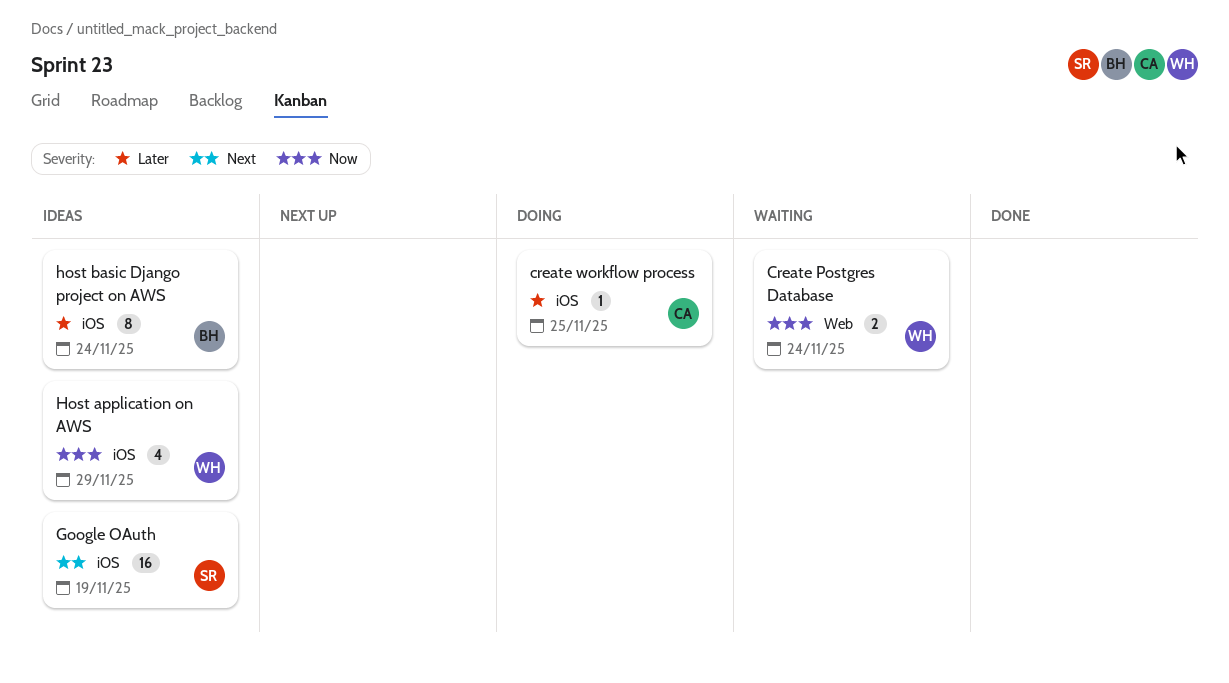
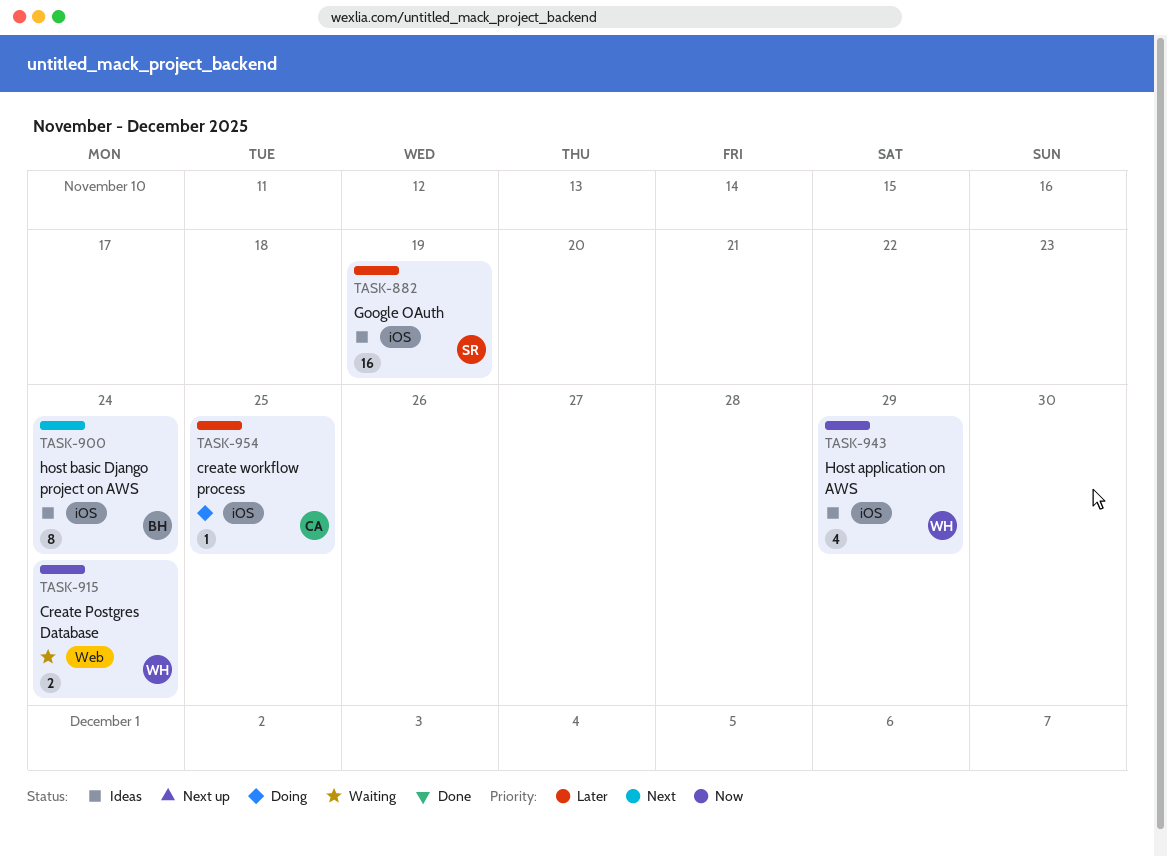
Google OAuth, priority: Next -> Later
host basic Django project on AWS, priority: Later -> Next

